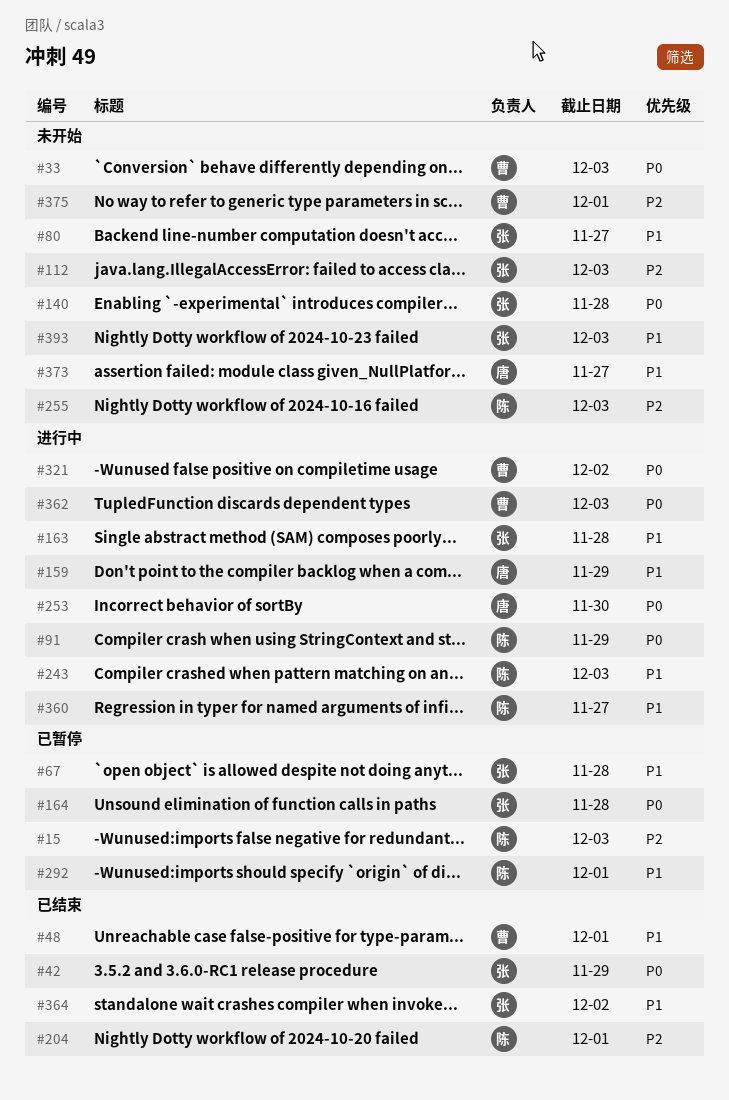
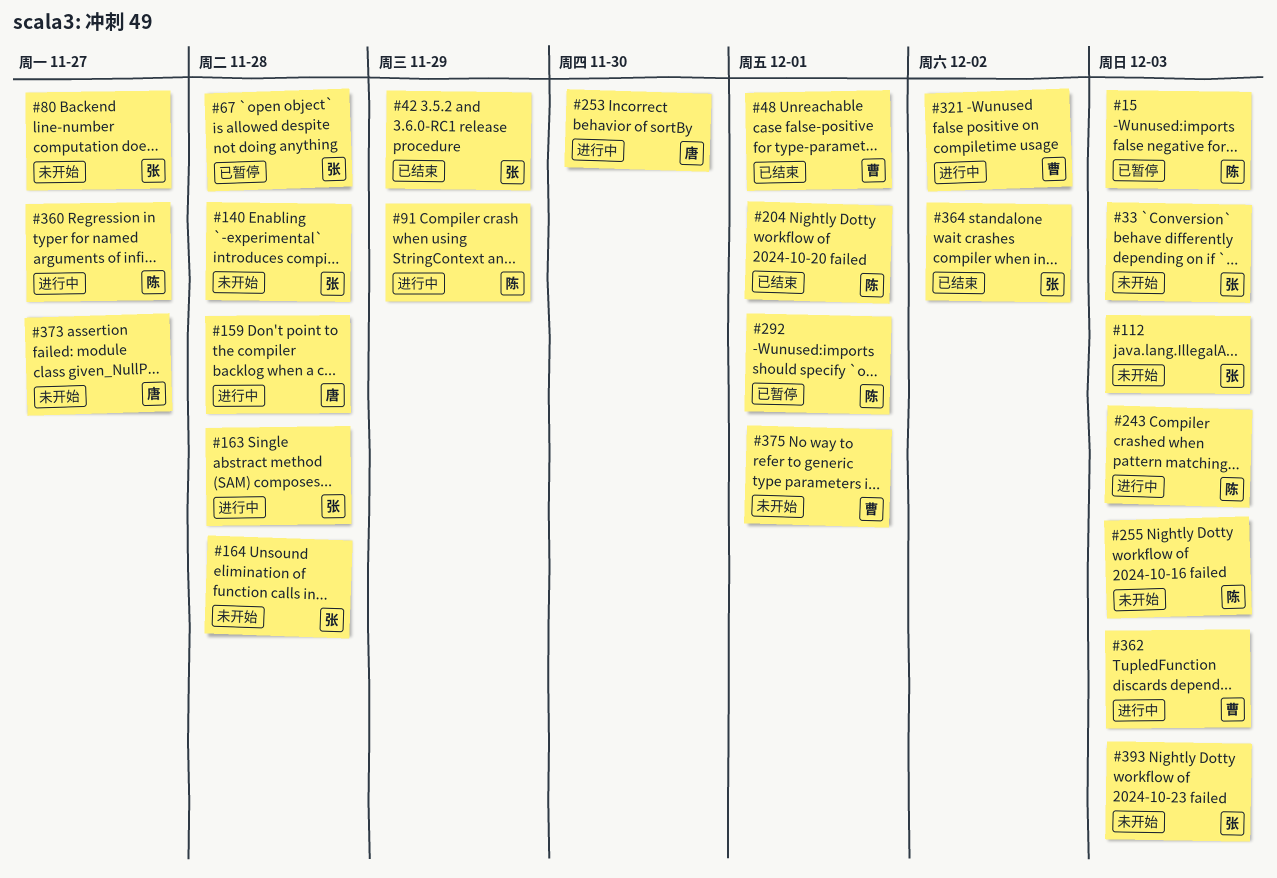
#33, owner: 曹 -> 张
#159, due: Nov 29 -> Nov 28
#164, status: 已暂停 -> 未开始

